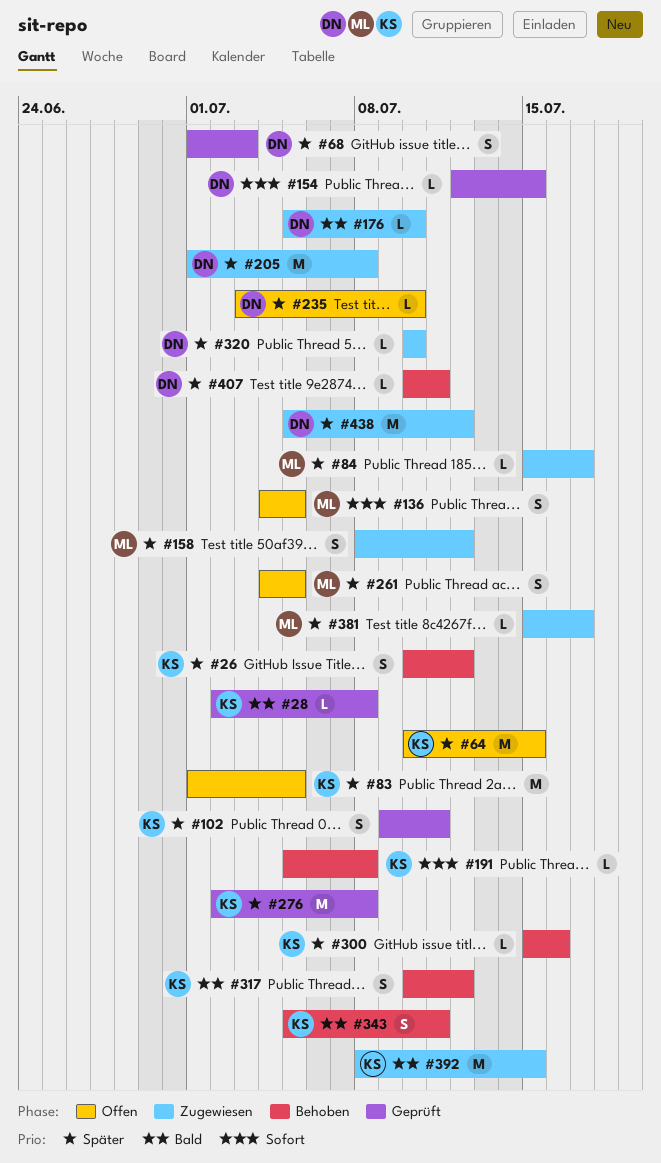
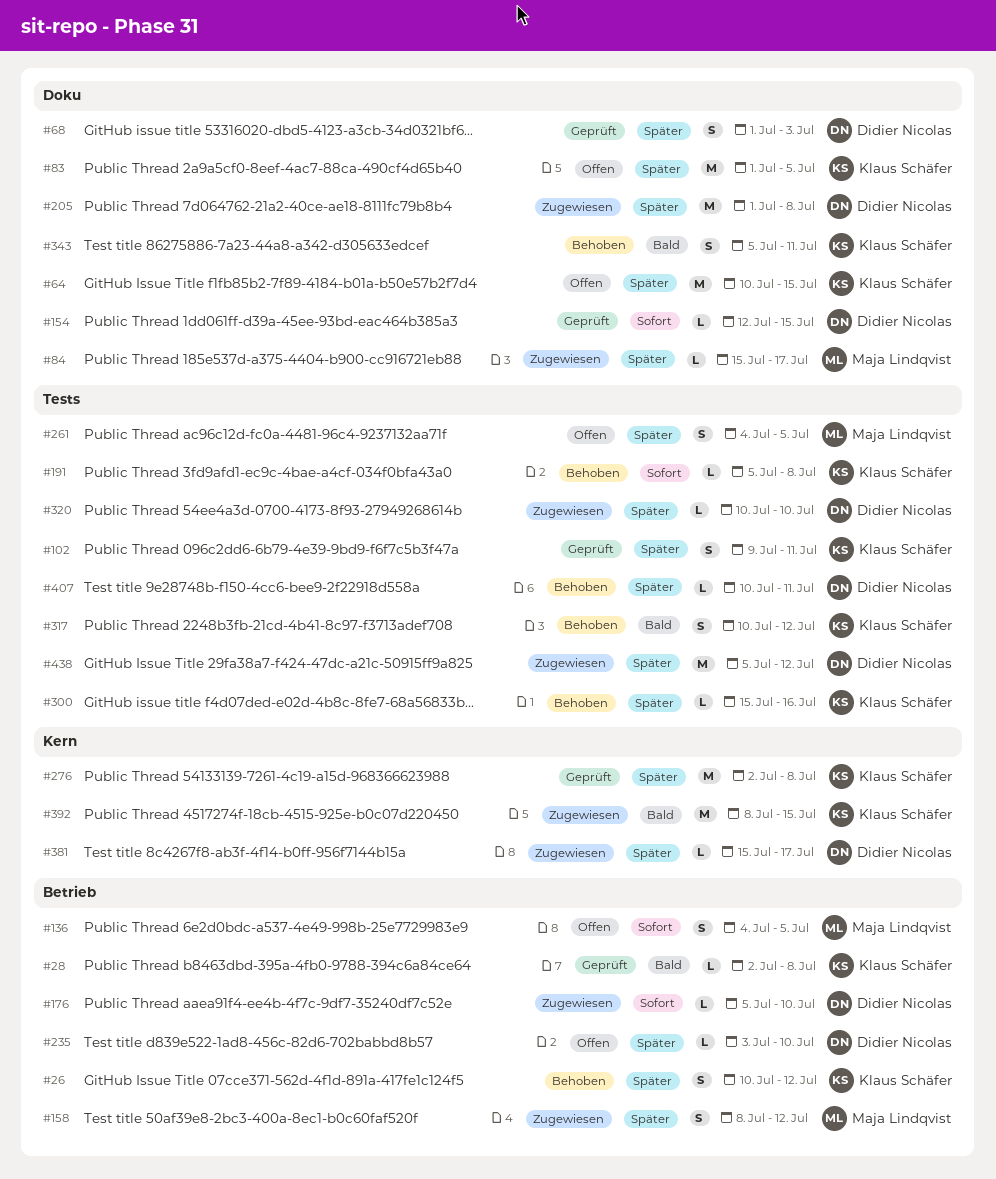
#176, priority: Bald -> Sofort
#381, owner: Maja Lindqvist -> Didier Nicolas

